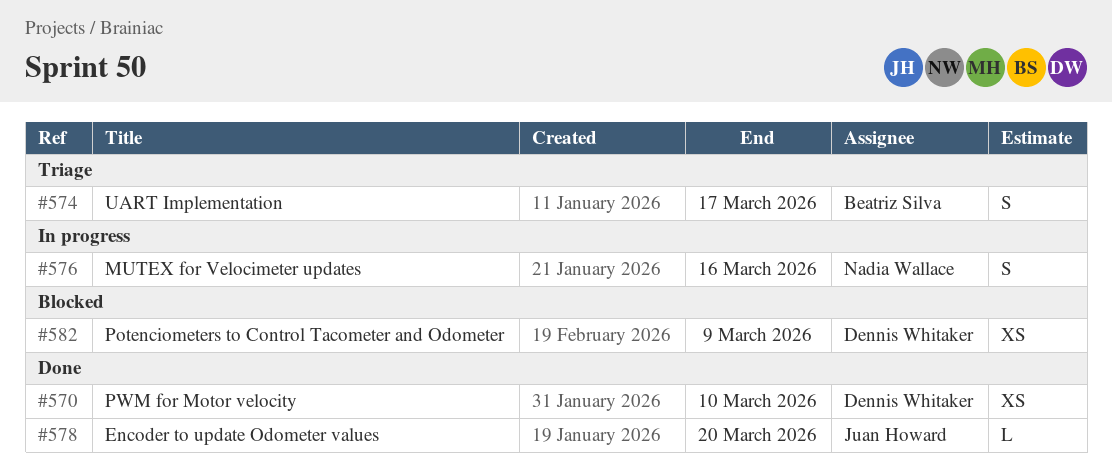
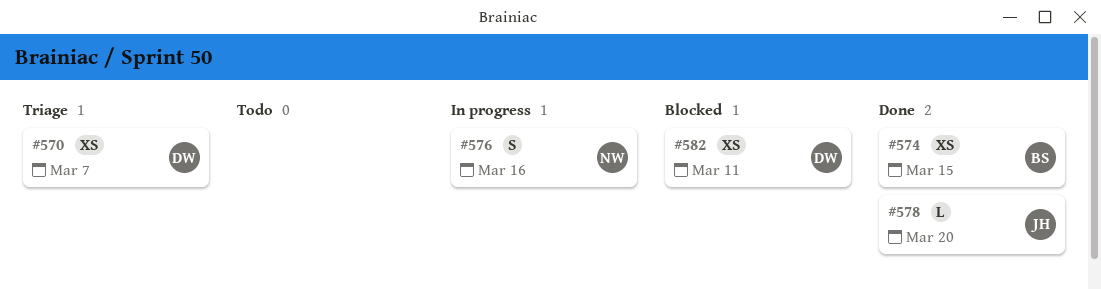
#570, status: Done -> Triage
#570, due: Mar 10 -> Mar 7
#574, status: Triage -> Done
#574, estimate: S -> XS
#574, due: Mar 17 -> Mar 15
#582, due: Mar 9 -> Mar 11

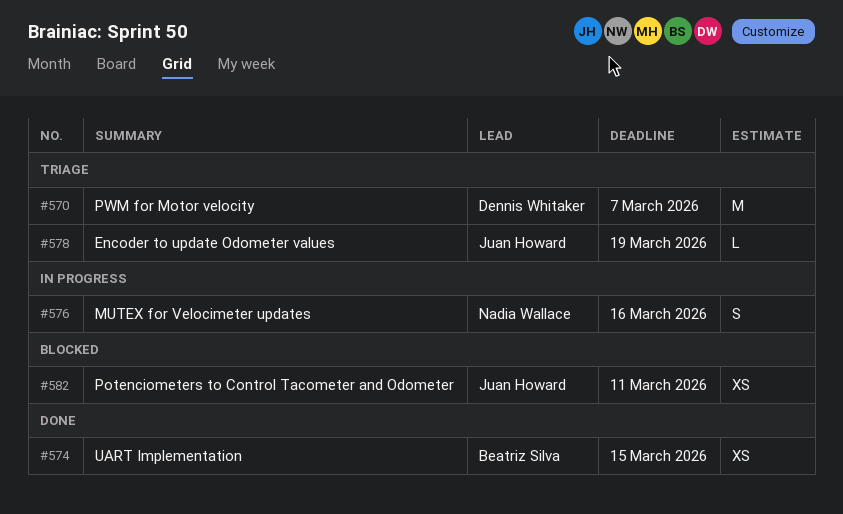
#570, estimate: XS -> M
#578, status: Done -> Triage
#578, due: Mar 20 -> Mar 19
#582, owner: Dennis Whitaker -> Juan Howard

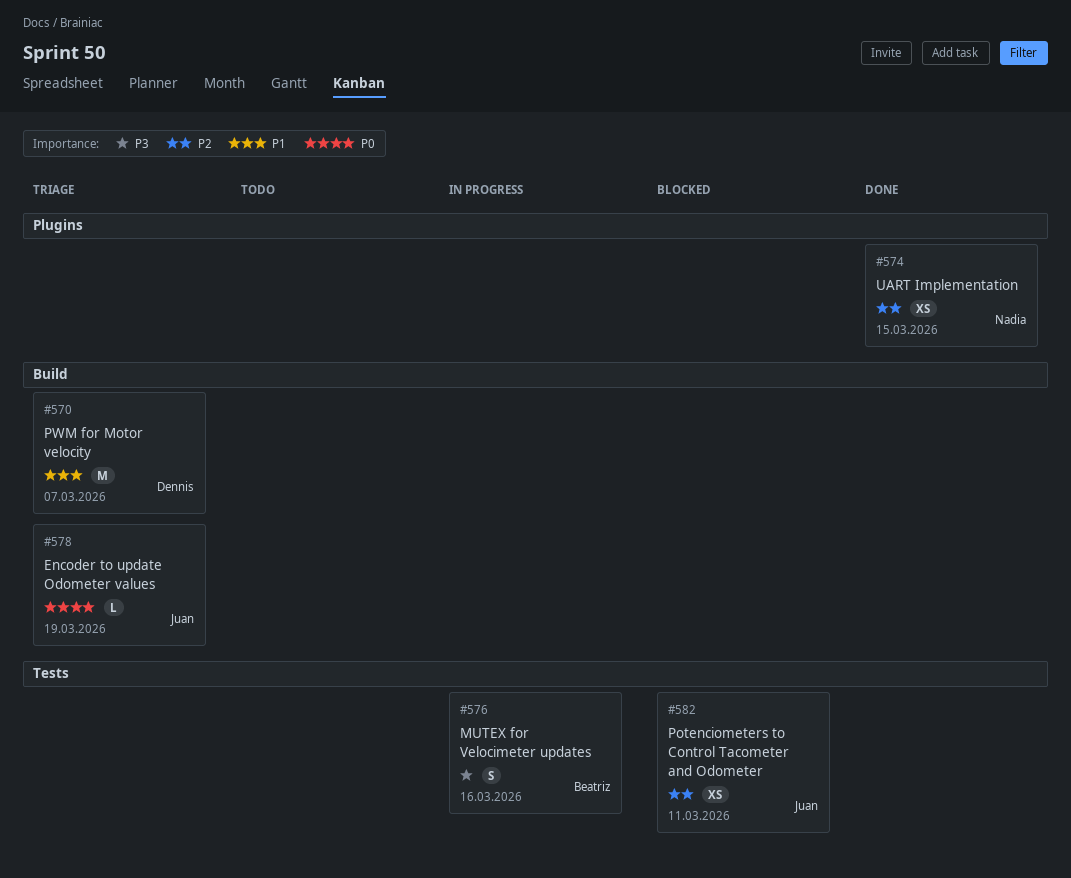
#574, owner: Beatriz Silva -> Nadia Wallace
#576, owner: Nadia Wallace -> Beatriz Silva

